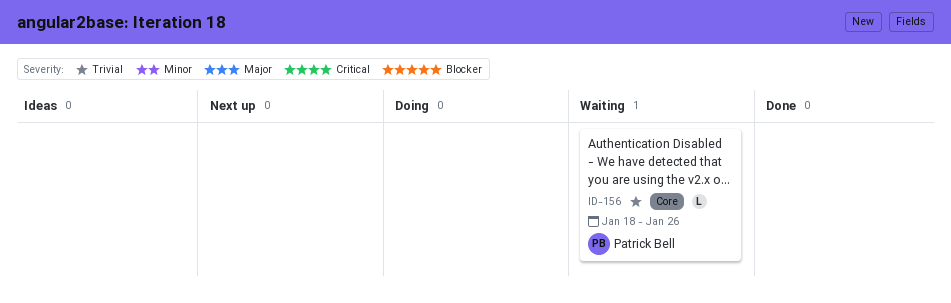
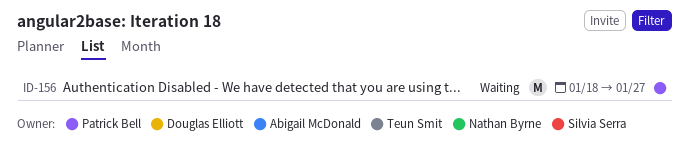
ID-156, estimate: L -> M
ID-156, due: Jan 26 -> Jan 27

